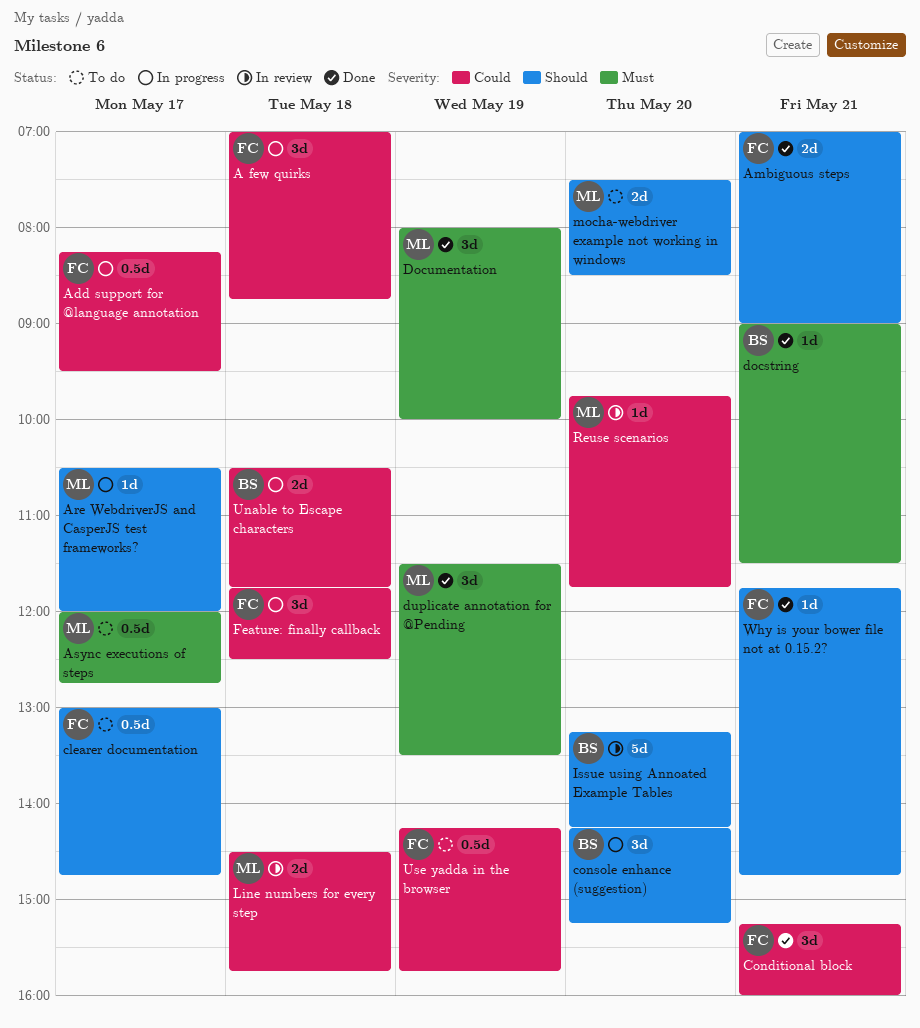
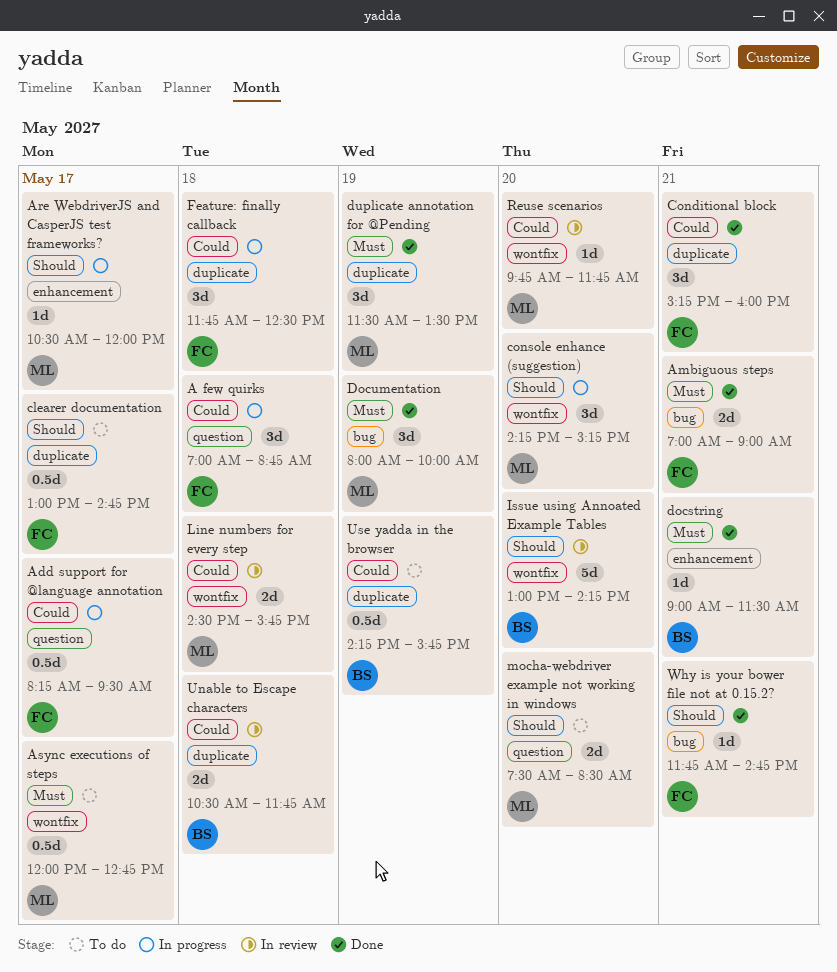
Ambiguous steps, priority: Should -> Must
console enhance (suggestion), owner: BS -> ML
Issue using Annoated Example Tables, begins: 13:15 -> 13:00
Unable to Escape characters, status: In progress -> In review
Use yadda in the browser, owner: FC -> BS

